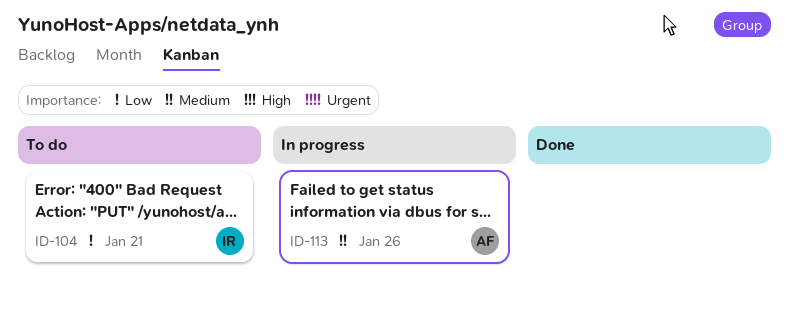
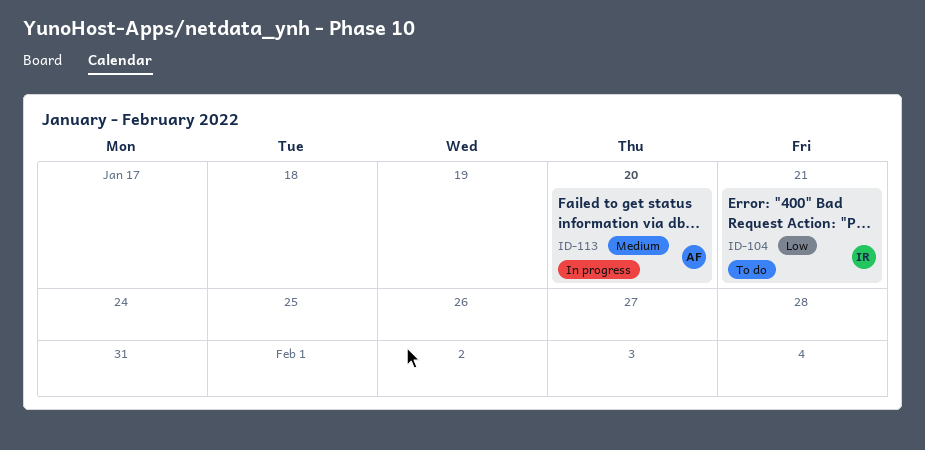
ID-113, due: Jan 26 -> Jan 20

